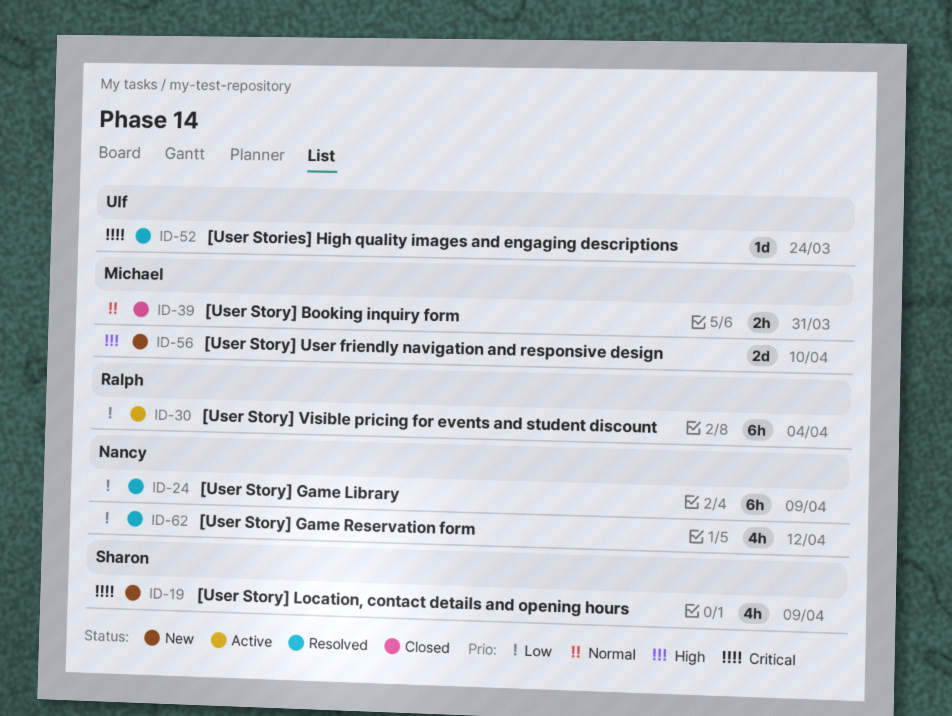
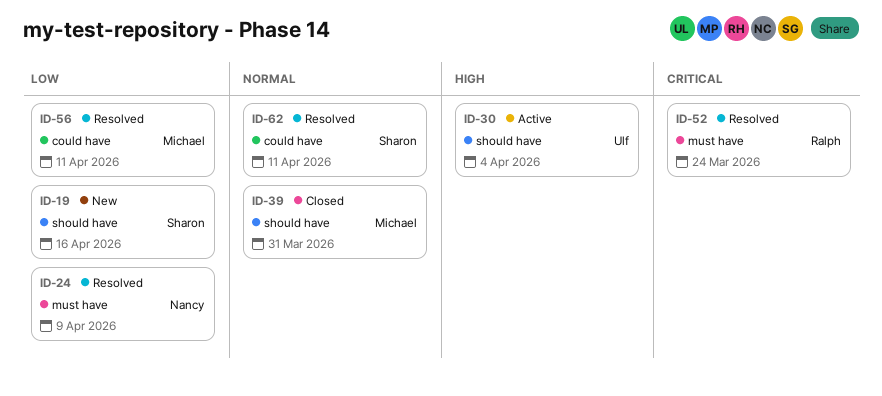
ID-19, priority: Critical -> Low
ID-19, due: Apr 9 -> Apr 16
ID-30, owner: Ralph -> Ulf
ID-30, priority: Low -> High
ID-52, owner: Ulf -> Ralph
ID-56, status: New -> Resolved
ID-56, priority: High -> Low
ID-56, due: Apr 10 -> Apr 11
ID-62, owner: Nancy -> Sharon
ID-62, priority: Low -> Normal
ID-62, due: Apr 12 -> Apr 11

